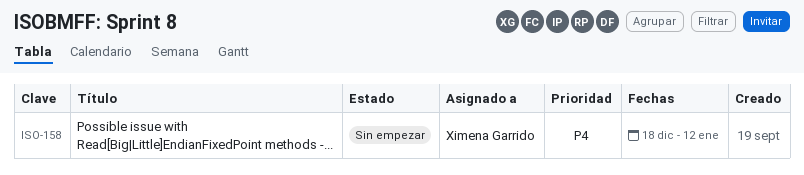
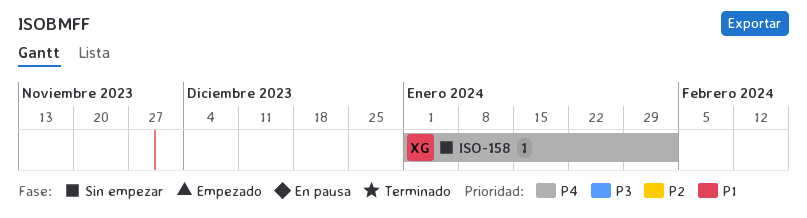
ISO-158, start: Dec 18 -> Jan 1
ISO-158, due: Jan 12 -> Feb 2

